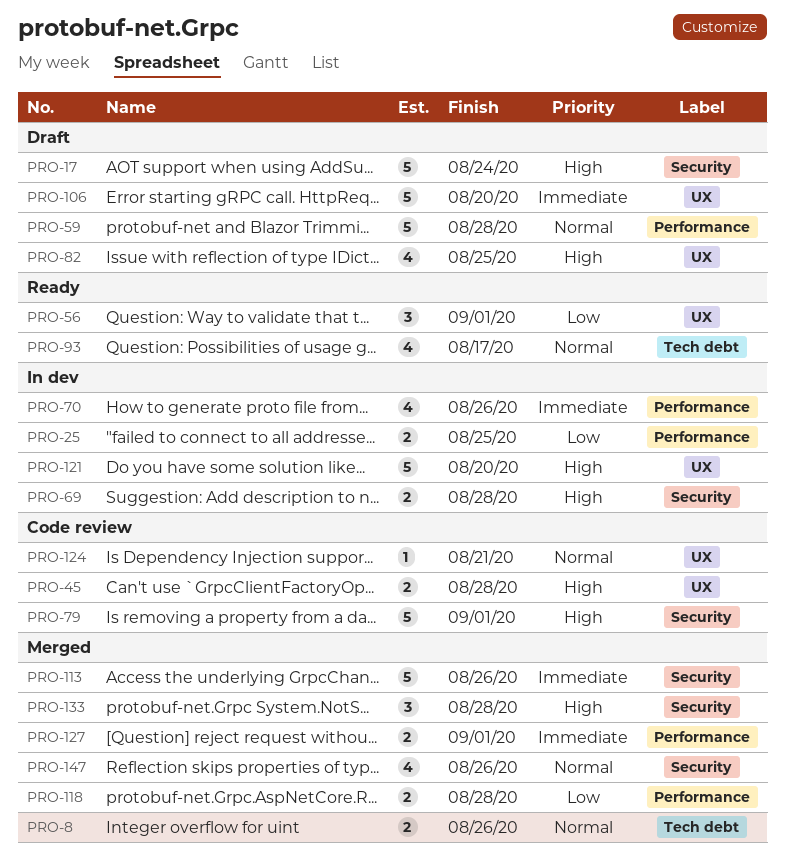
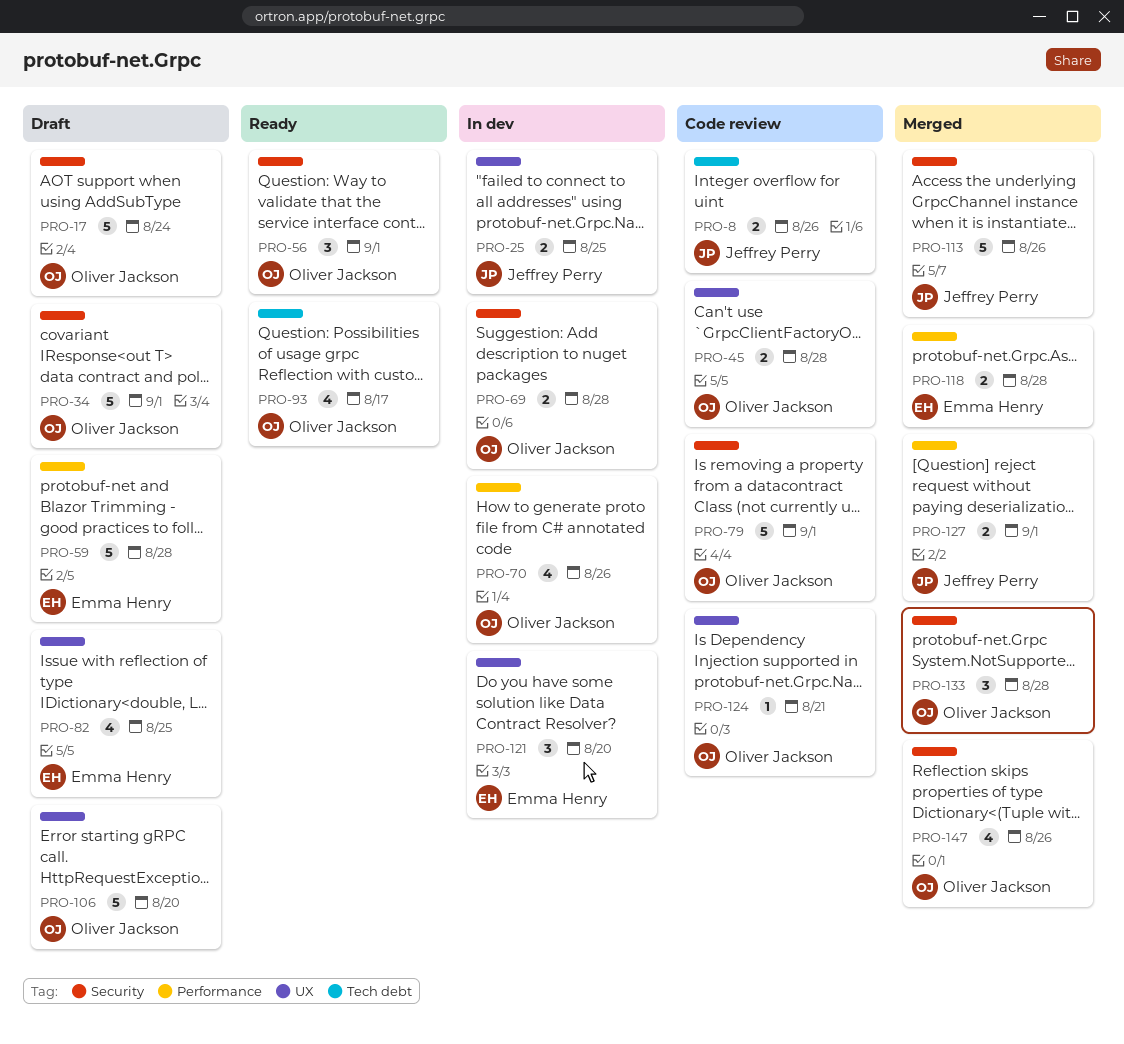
PRO-8, status: Merged -> Code review
PRO-25, label: Performance -> UX
PRO-34: none -> present
PRO-56, label: UX -> Security
PRO-121, estimate: 5 -> 3

